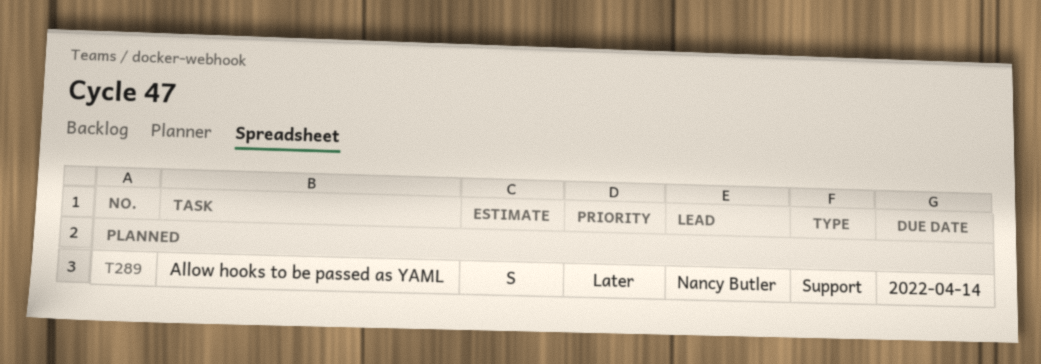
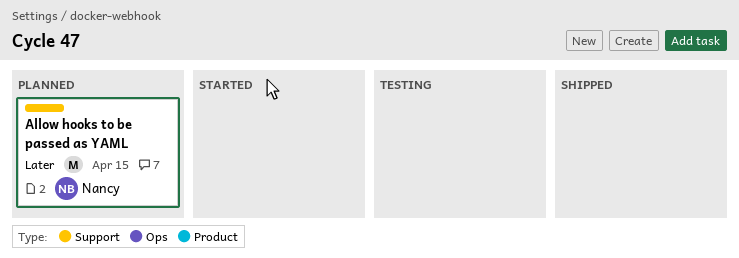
Allow hooks to be passed as YAML, estimate: S -> M
Allow hooks to be passed as YAML, due: Apr 14 -> Apr 15

